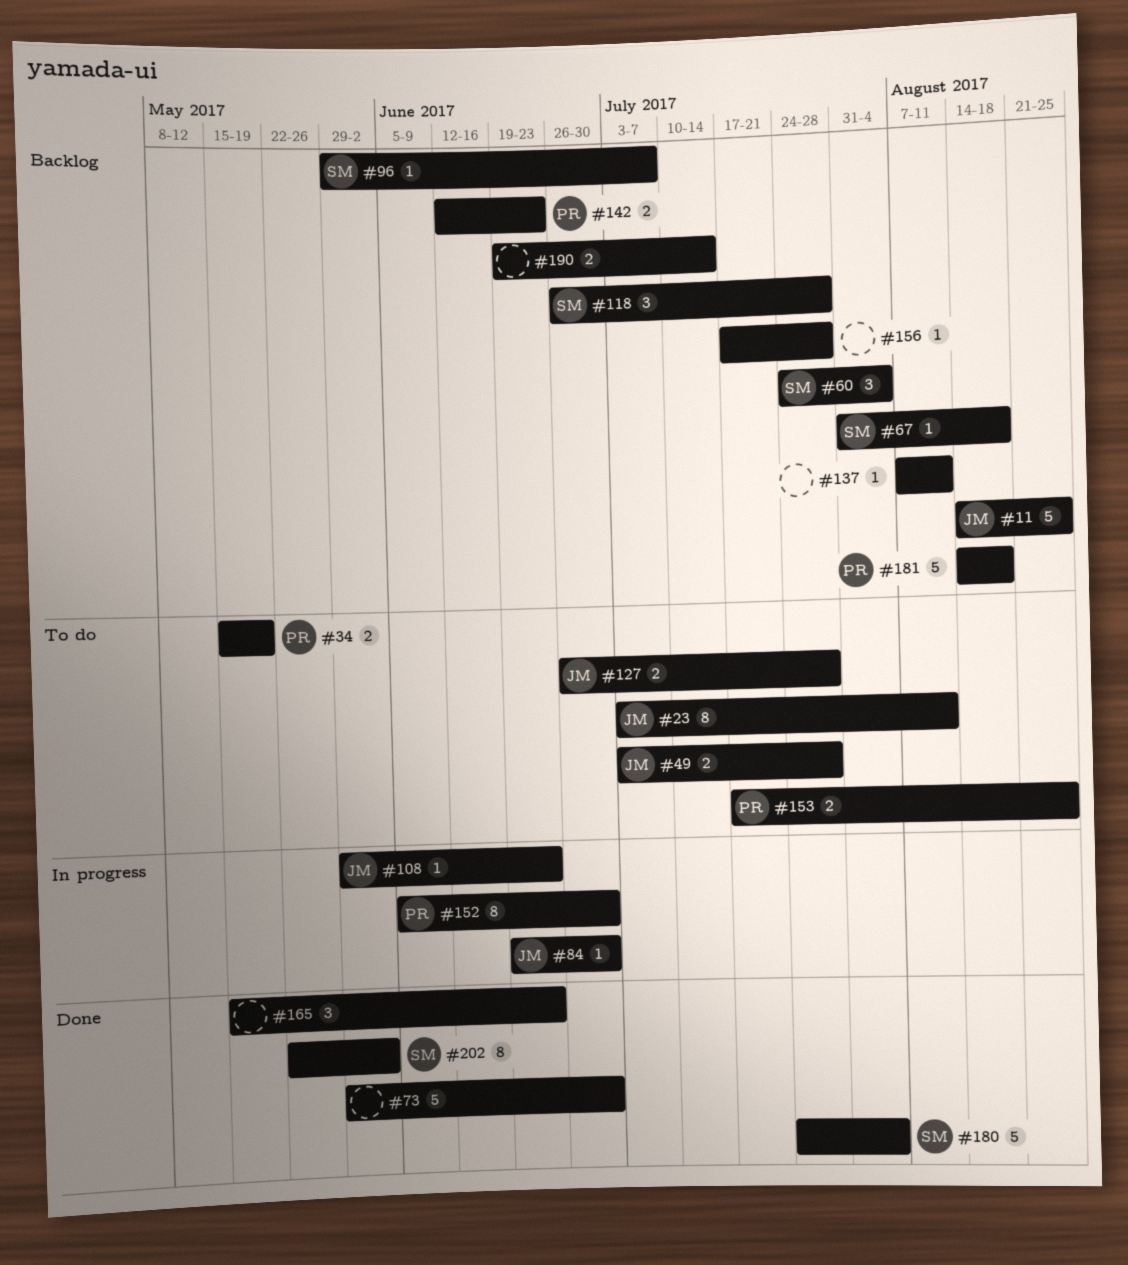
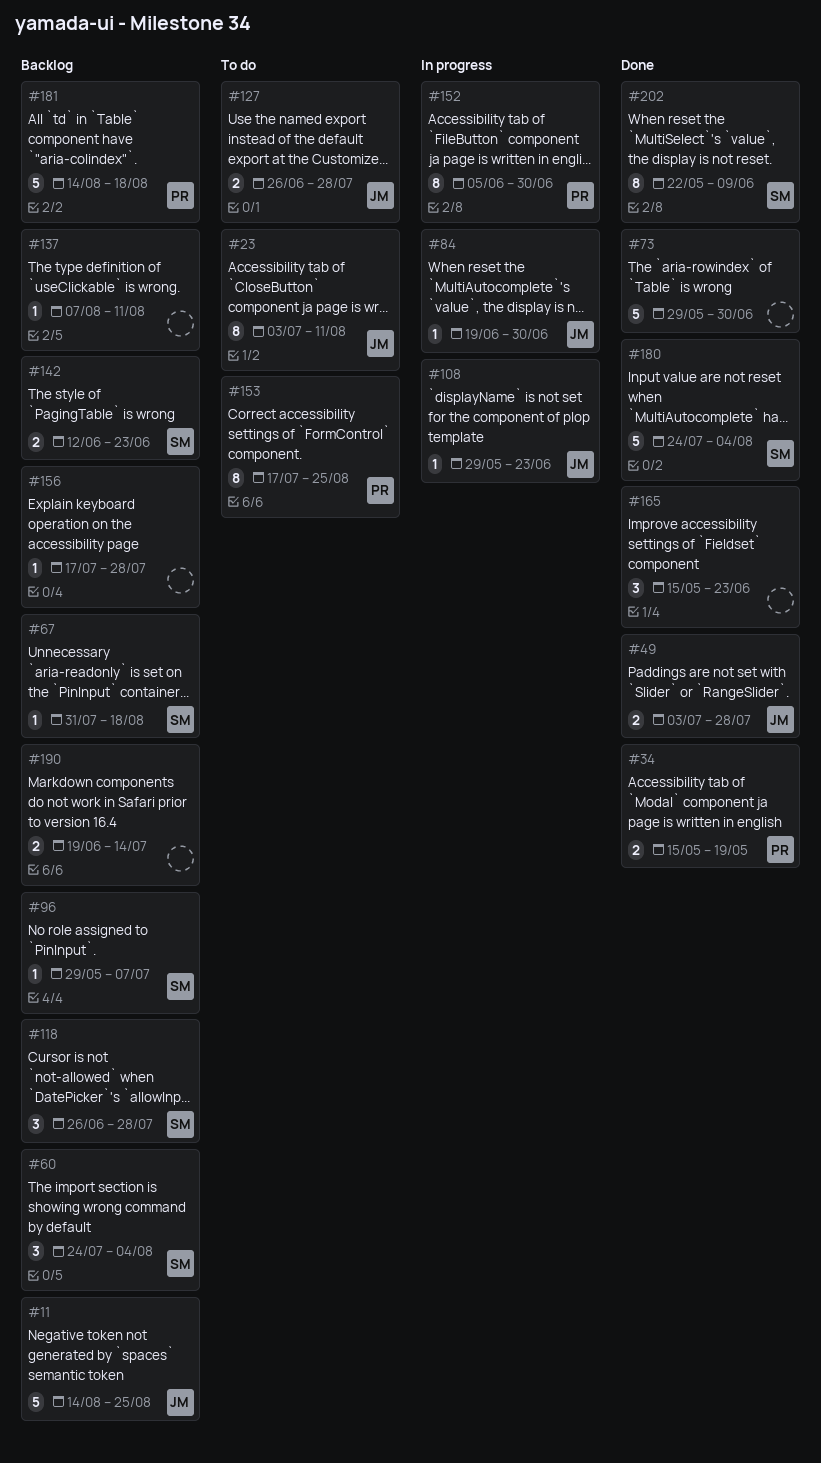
#34, status: To do -> Done
#49, status: To do -> Done
#142, owner: PR -> SM
#153, estimate: 2 -> 8
#202, due: Jun 2 -> Jun 9

